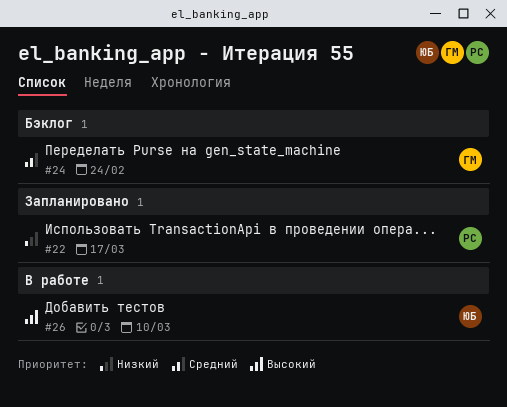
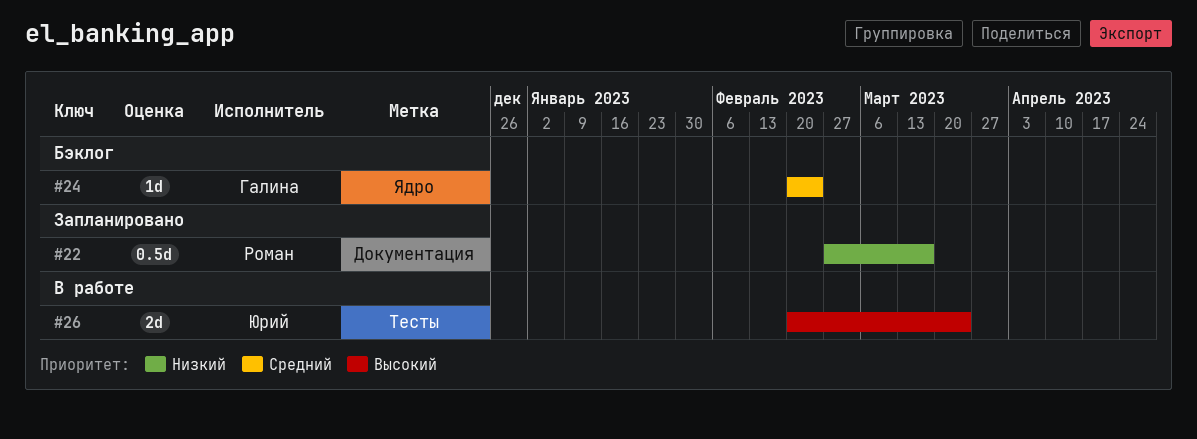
#26, due: Mar 10 -> Mar 24

